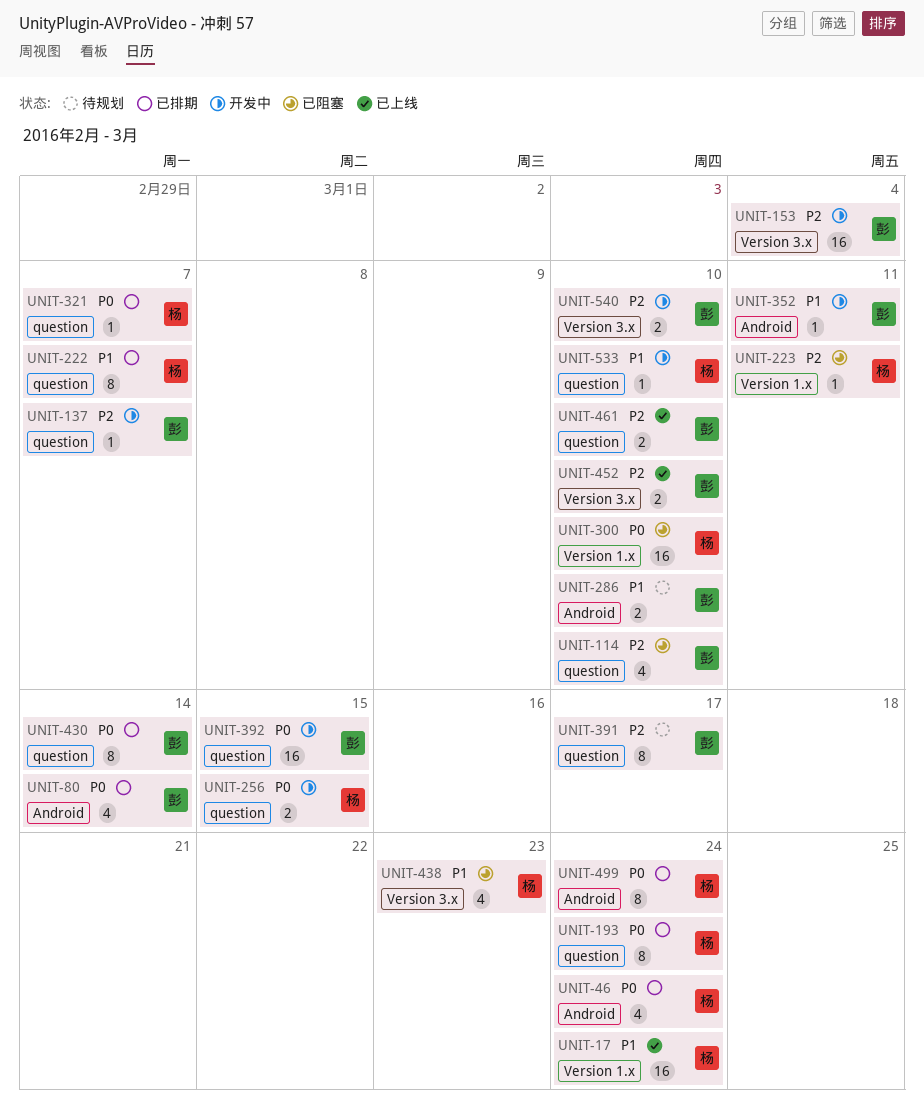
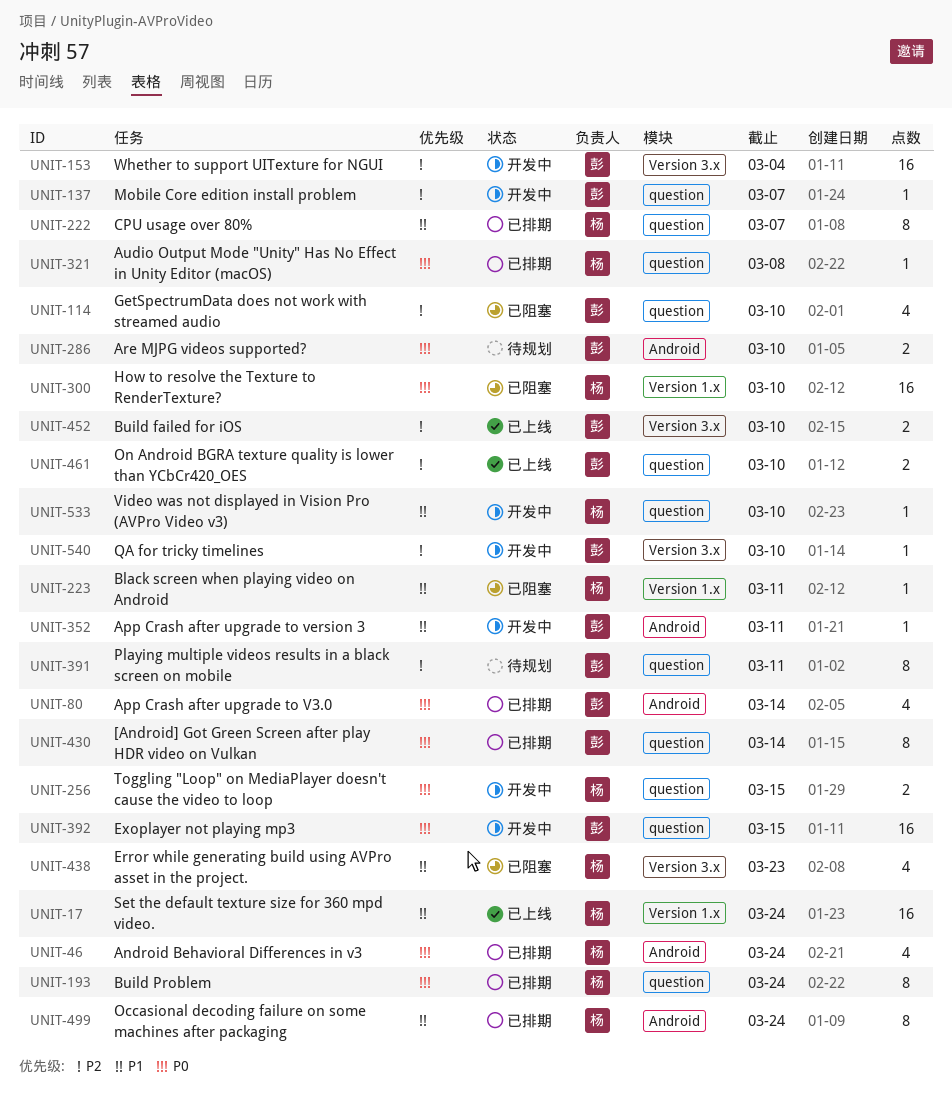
UNIT-223, priority: P2 -> P1
UNIT-286, priority: P1 -> P0
UNIT-321, due: Mar 7 -> Mar 8
UNIT-391, due: Mar 17 -> Mar 11
UNIT-499, priority: P0 -> P1
UNIT-540, estimate: 2 -> 1

